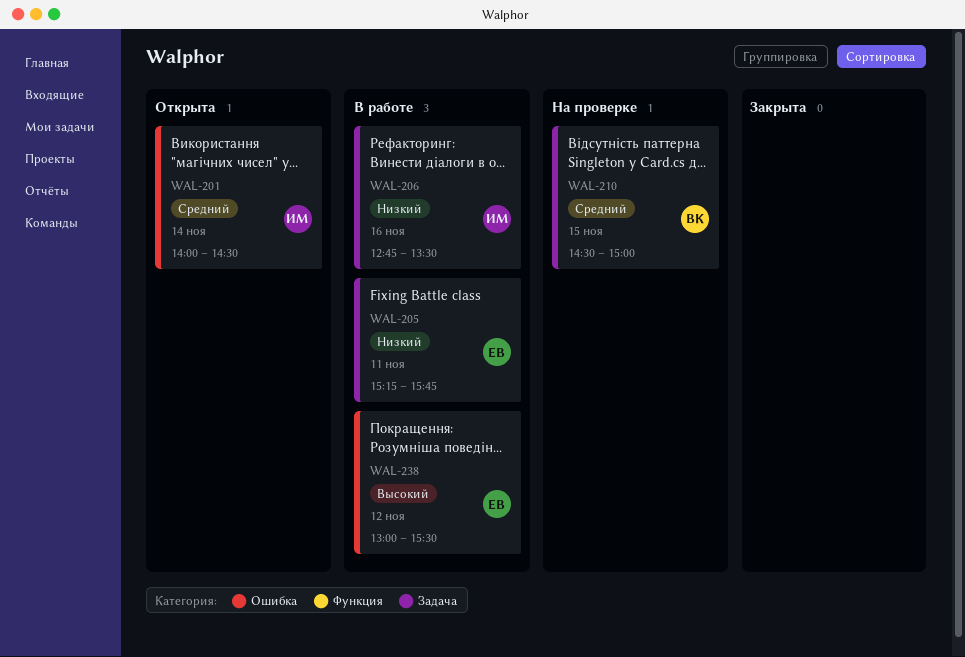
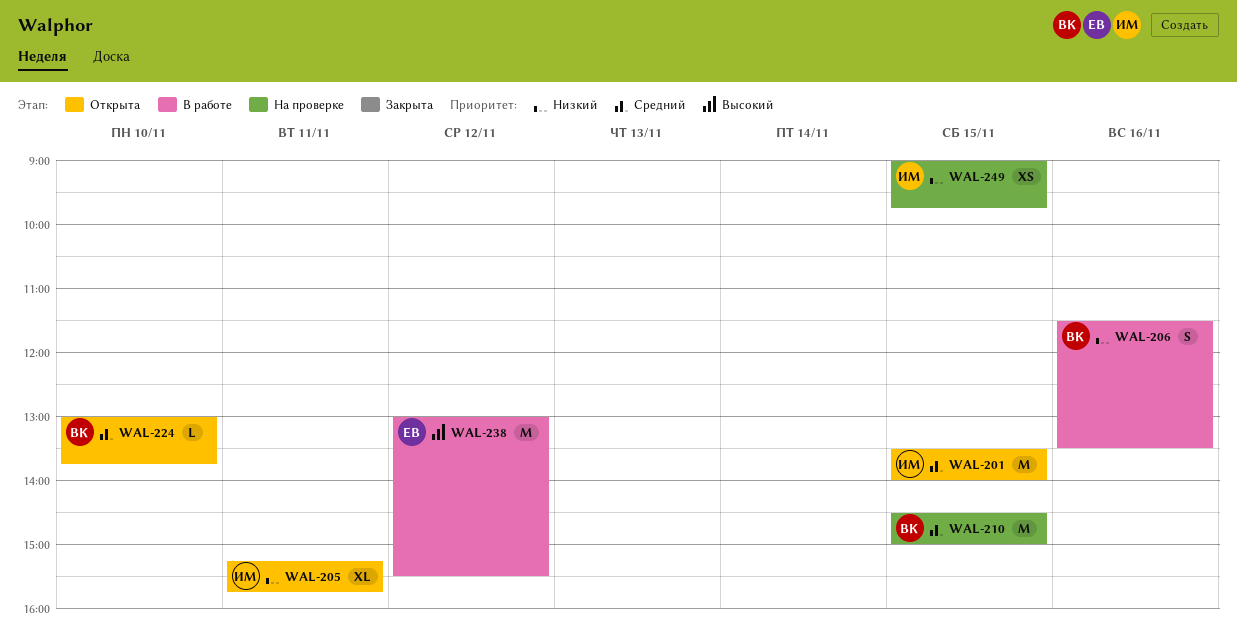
WAL-201, day: Nov 14 -> Nov 15
WAL-201, begins: 14:00 -> 13:30
WAL-201, ends: 14:30 -> 14:00
WAL-205, status: В работе -> Открыта
WAL-205, owner: ЕВ -> ИМ
WAL-206, owner: ИМ -> ВК
WAL-206, begins: 12:45 -> 11:30
WAL-224: none -> present
WAL-249: none -> present

